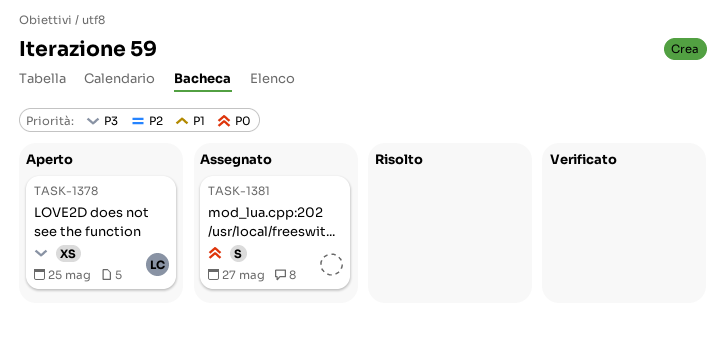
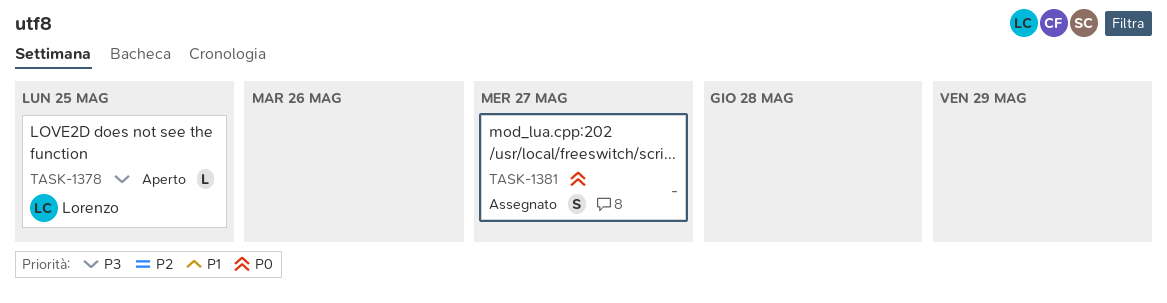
TASK-1378, estimate: XS -> L

